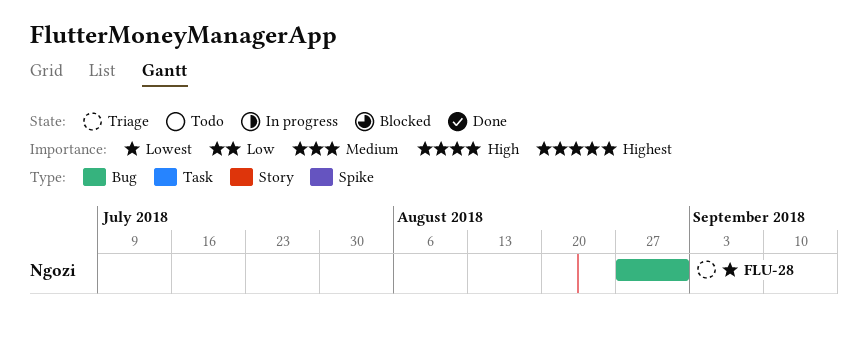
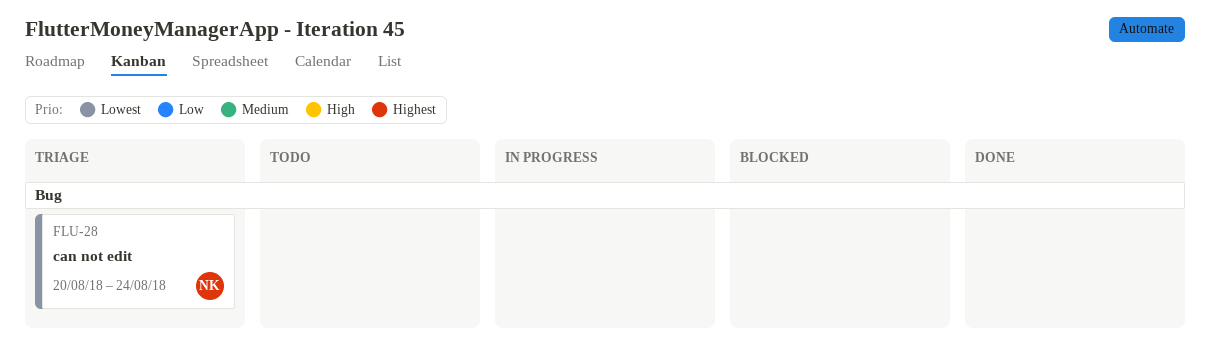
FLU-28, start: Aug 27 -> Aug 20
FLU-28, due: Aug 31 -> Aug 24

